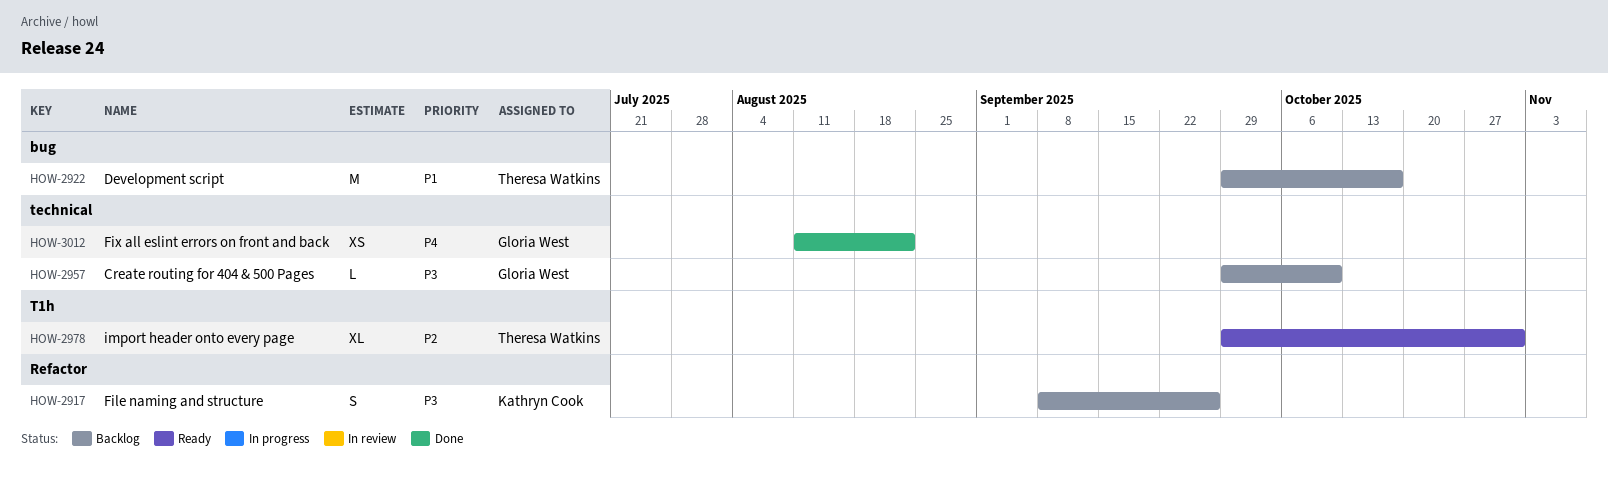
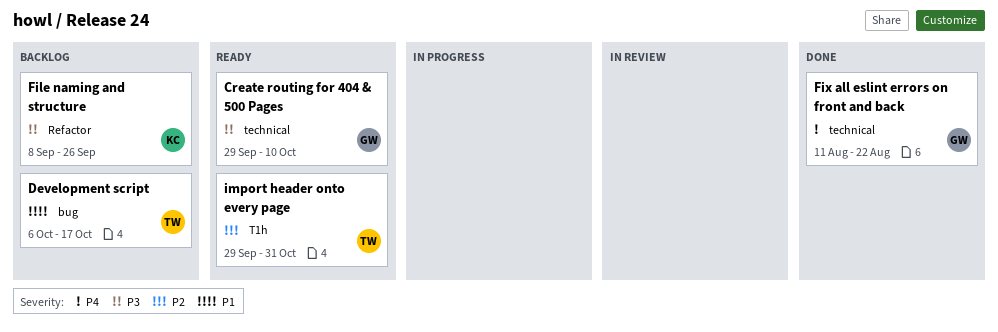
Create routing for 404 & 500 Pages, status: Backlog -> Ready
Development script, start: Sep 29 -> Oct 6

